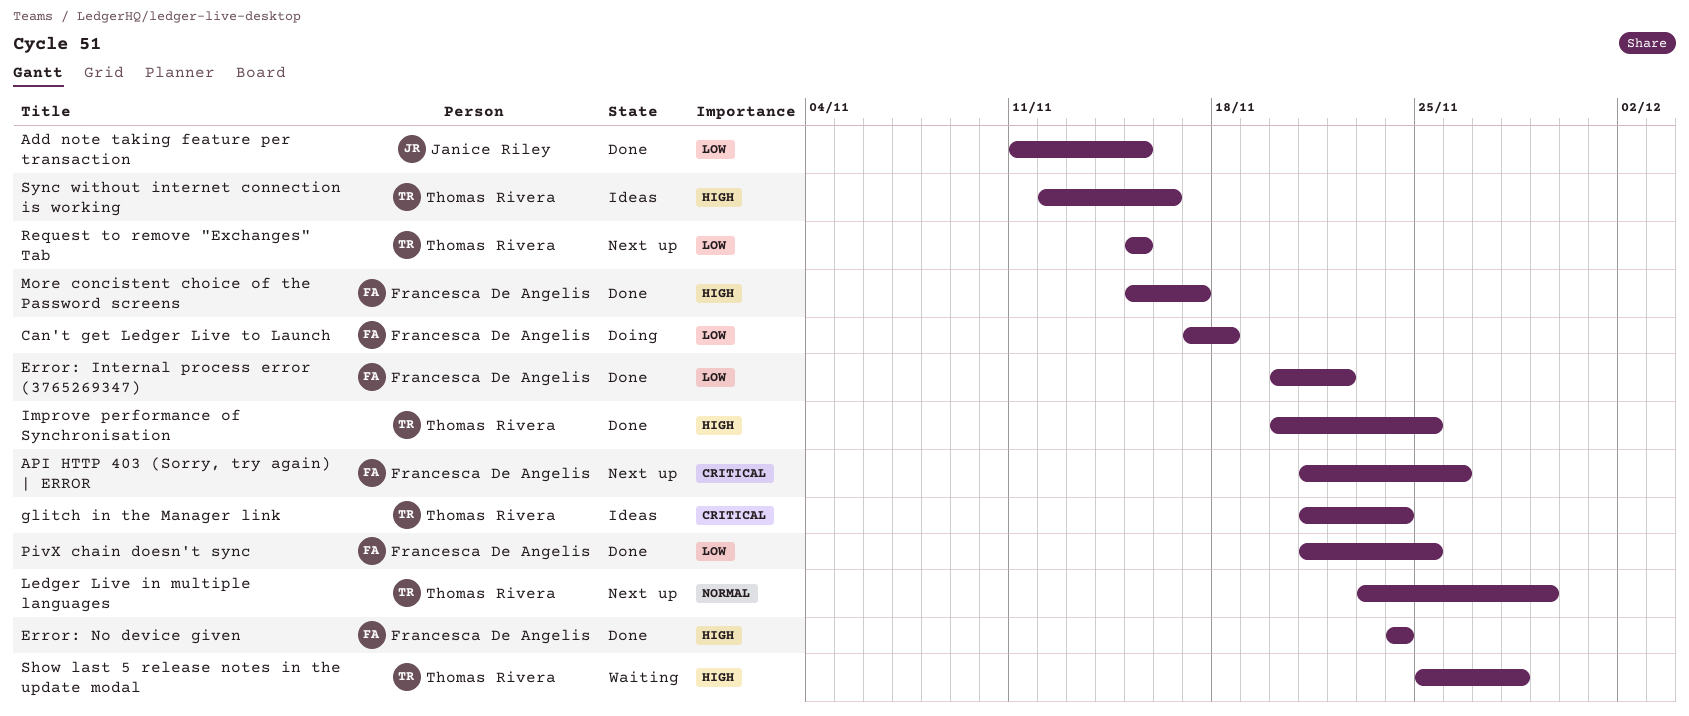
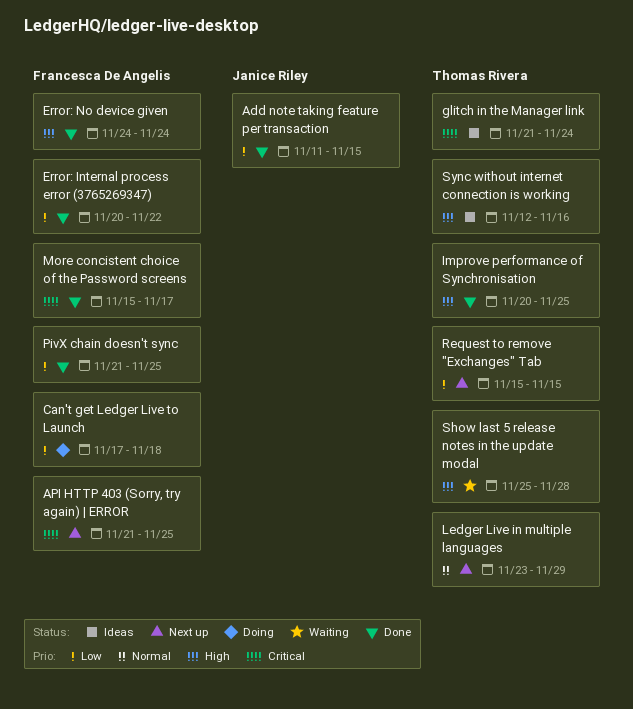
API HTTP 403 (Sorry, try again) | ERROR, due: Nov 26 -> Nov 25
More concistent choice of the Password screens, priority: High -> Critical

